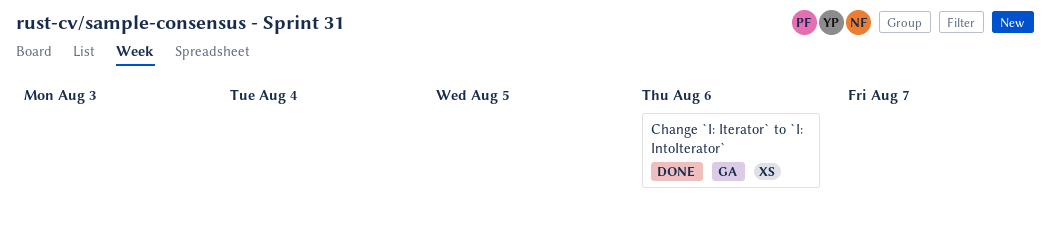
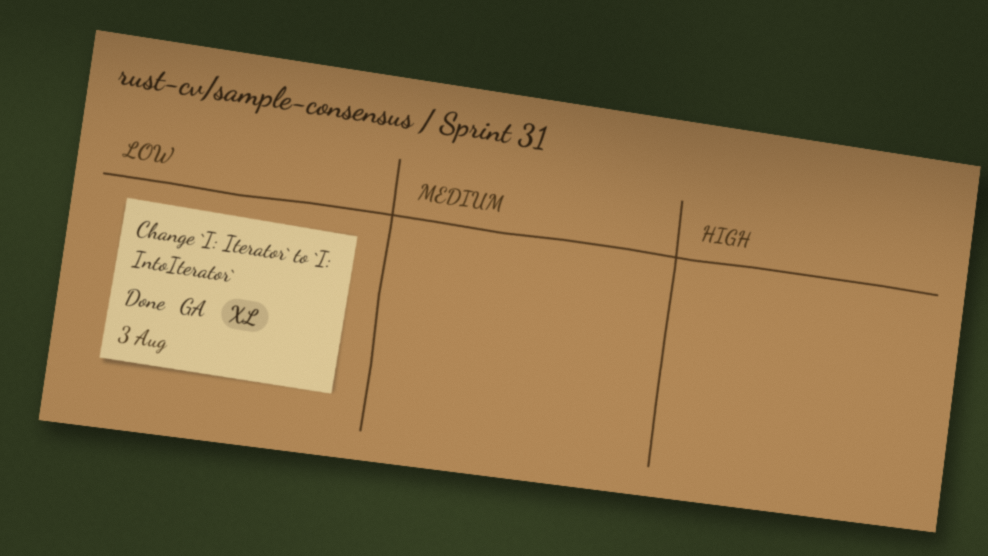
Change `I: Iterator` to `I: IntoIterator`, estimate: XS -> XL
Change `I: Iterator` to `I: IntoIterator`, due: Aug 6 -> Aug 3

